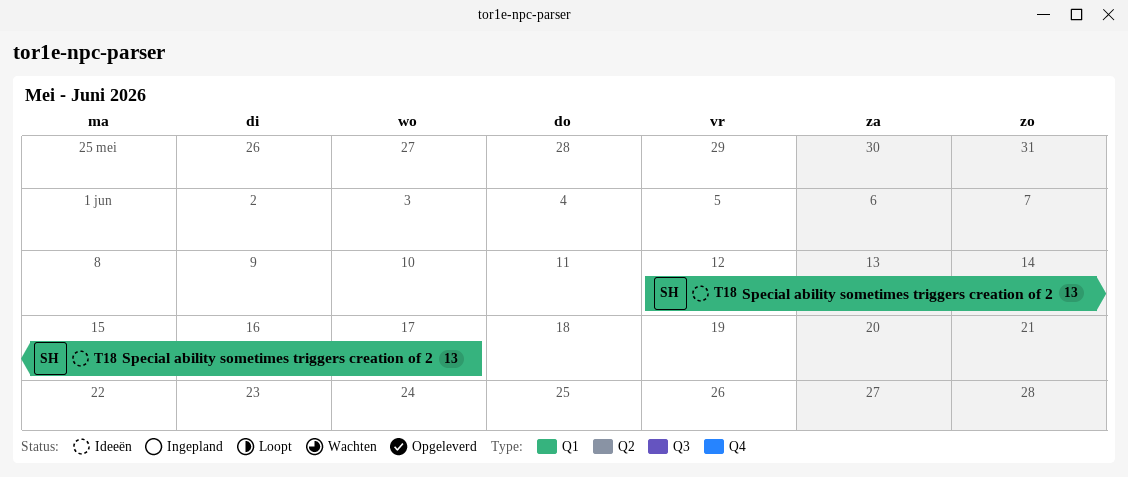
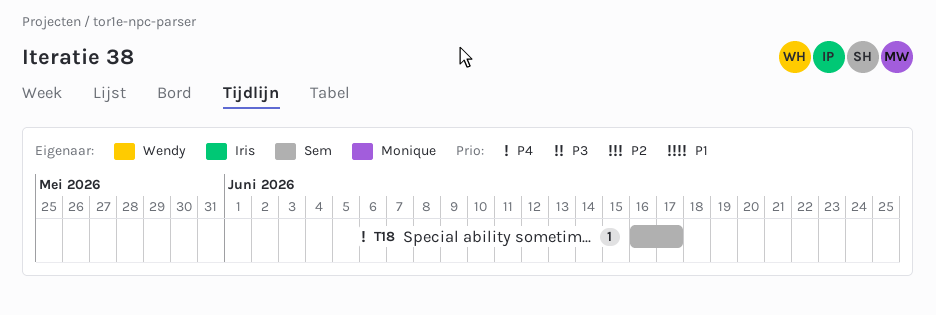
T18, estimate: 13 -> 1
T18, start: Jun 12 -> Jun 16

